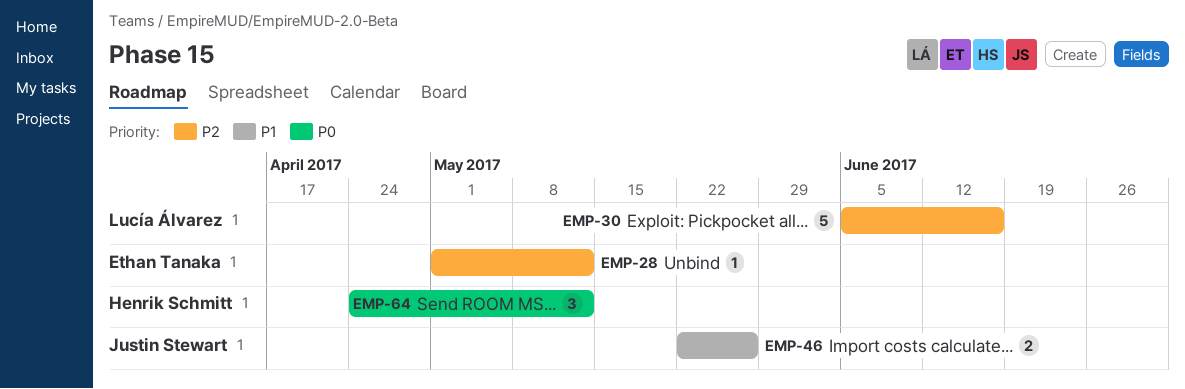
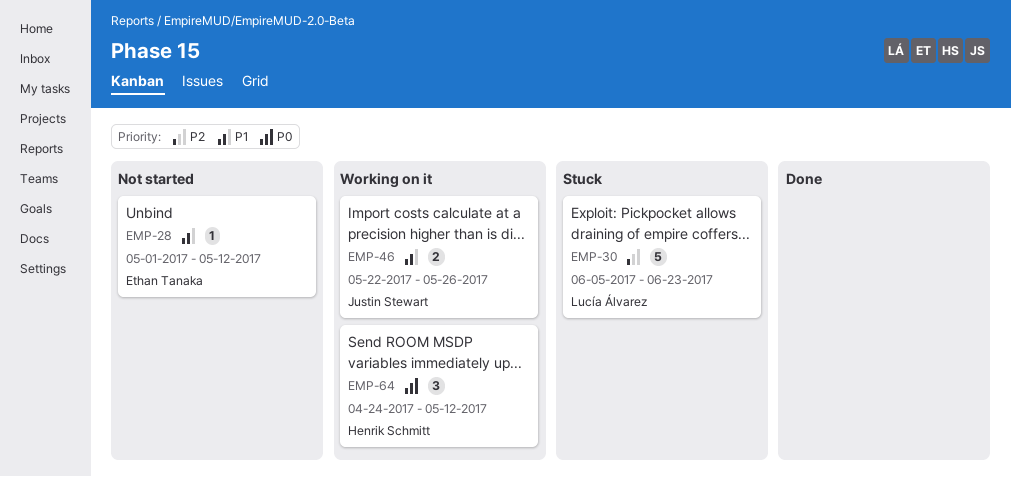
EMP-28, priority: P2 -> P1
EMP-30, due: Jun 16 -> Jun 23

